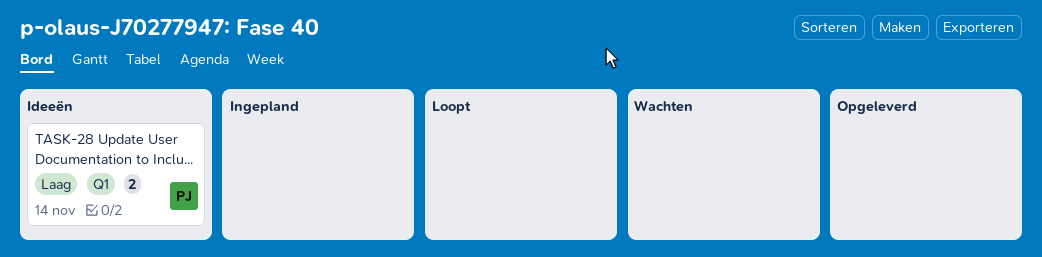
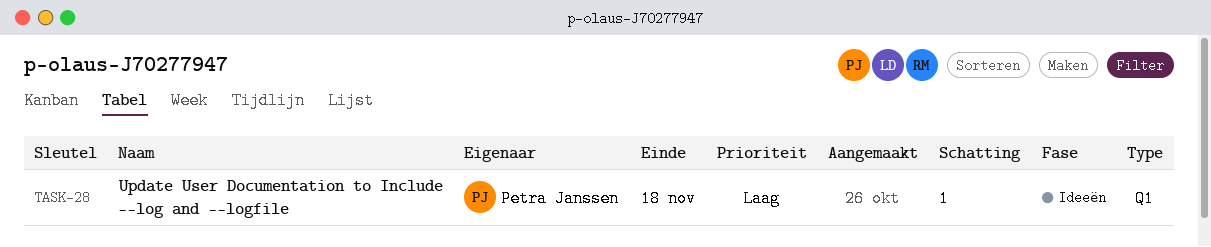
TASK-28, estimate: 2 -> 1
TASK-28, due: Nov 14 -> Nov 18

